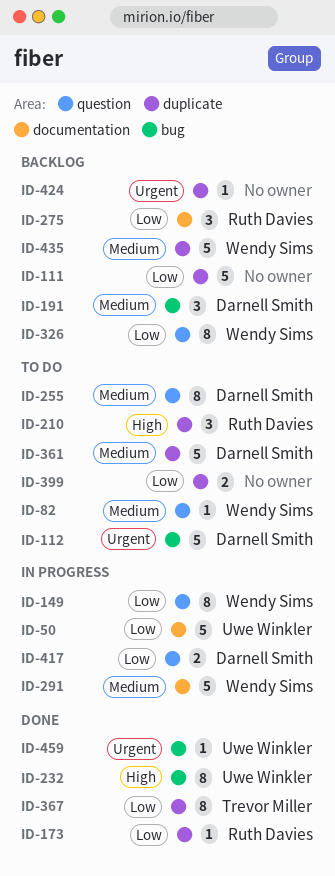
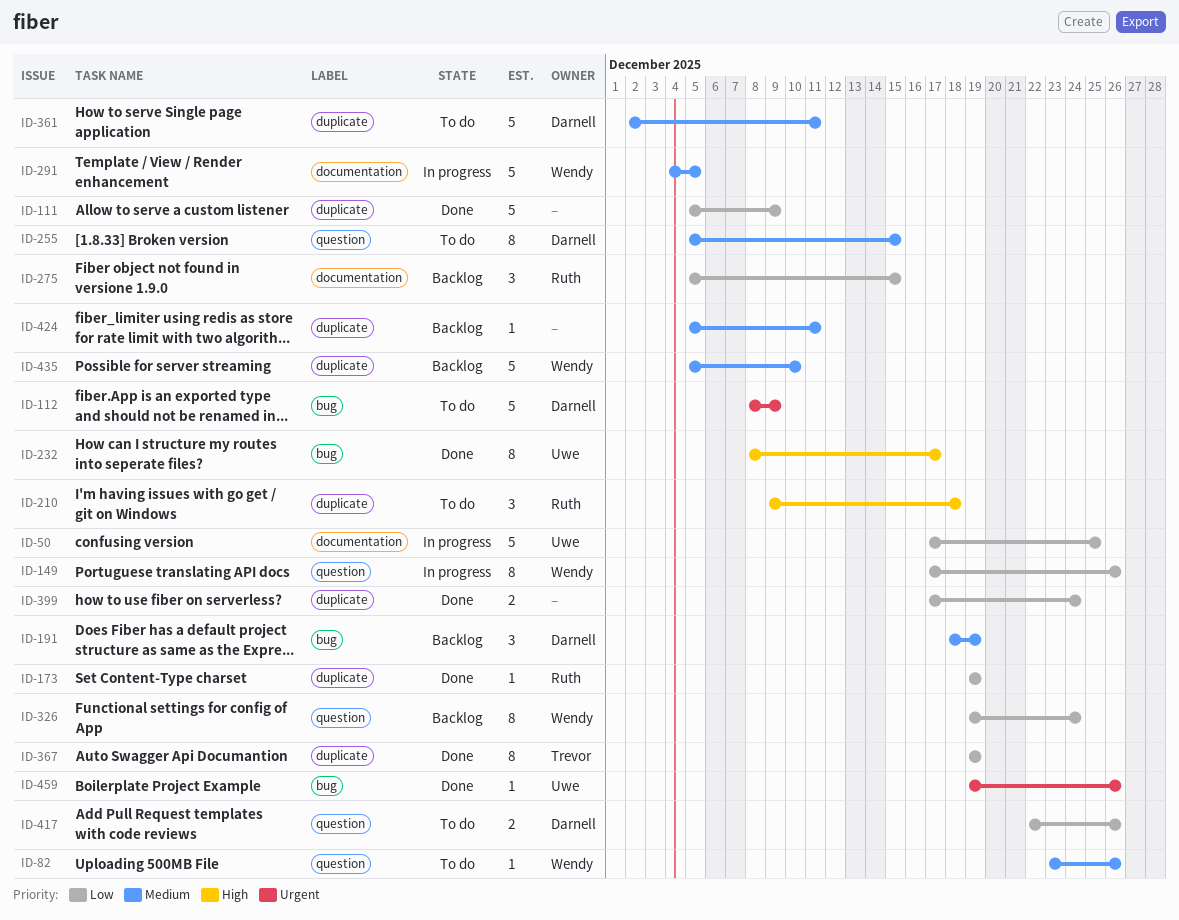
ID-111, status: Backlog -> Done
ID-399, status: To do -> Done
ID-417, status: In progress -> To do
ID-424, priority: Urgent -> Medium

